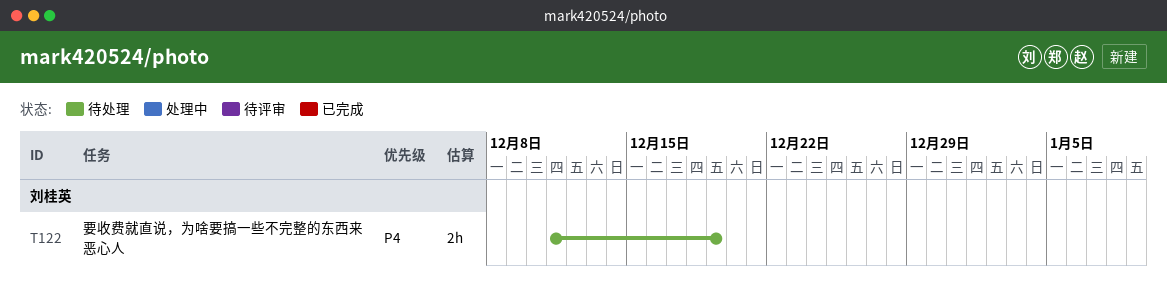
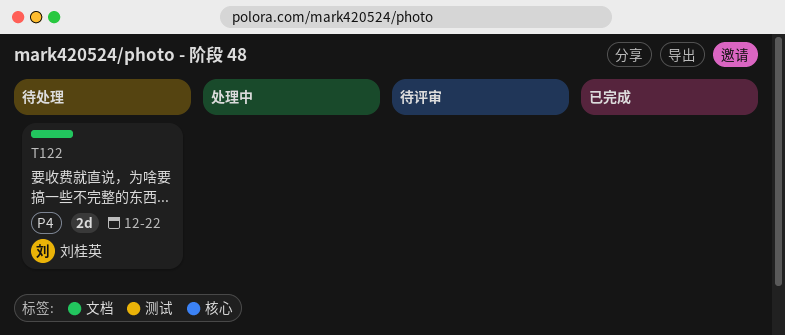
T122, estimate: 2h -> 2d
T122, due: Dec 19 -> Dec 22

